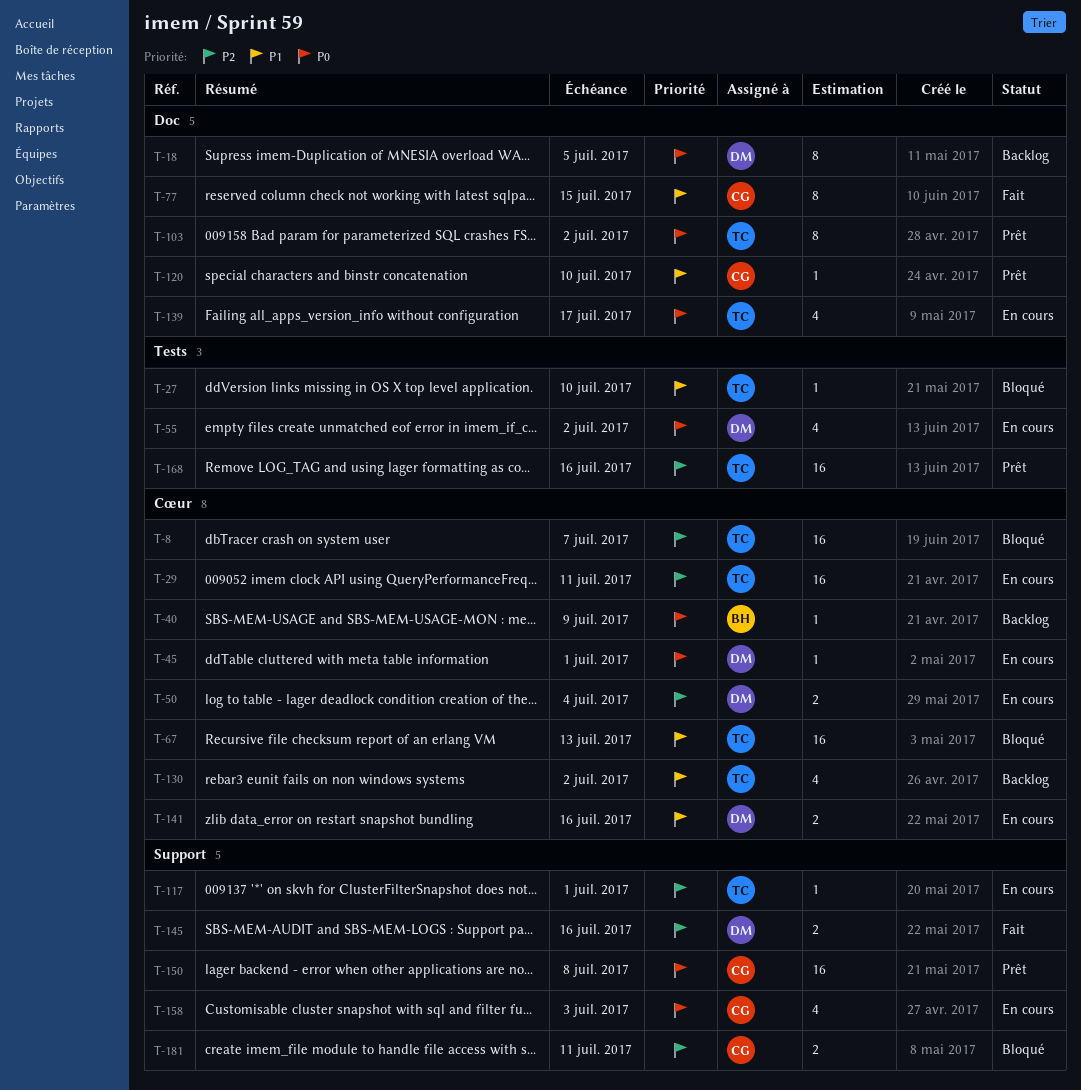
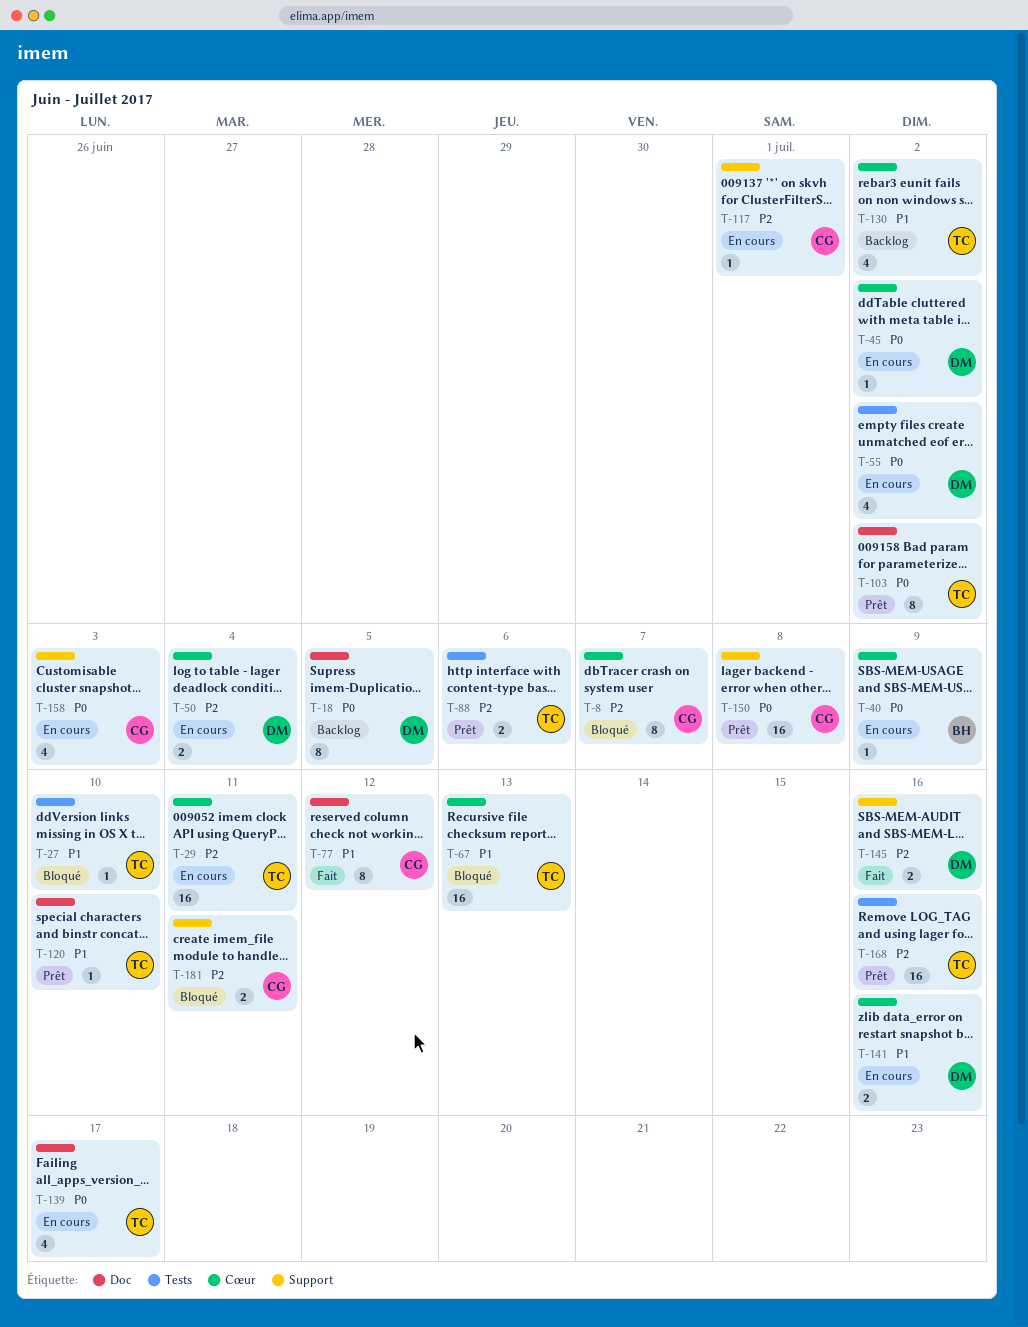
T-8, owner: TC -> CG
T-8, estimate: 16 -> 8
T-40, status: Backlog -> En cours
T-45, due: Jul 1 -> Jul 2
T-77, due: Jul 15 -> Jul 12
T-88: none -> present
T-117, owner: TC -> CG
T-120, owner: CG -> TC

